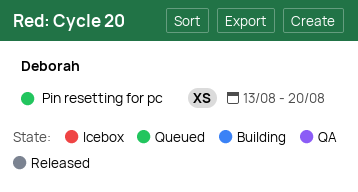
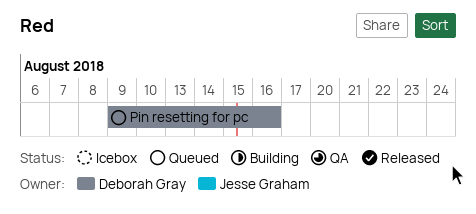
Pin resetting for pc, start: Aug 13 -> Aug 9
Pin resetting for pc, due: Aug 20 -> Aug 16

